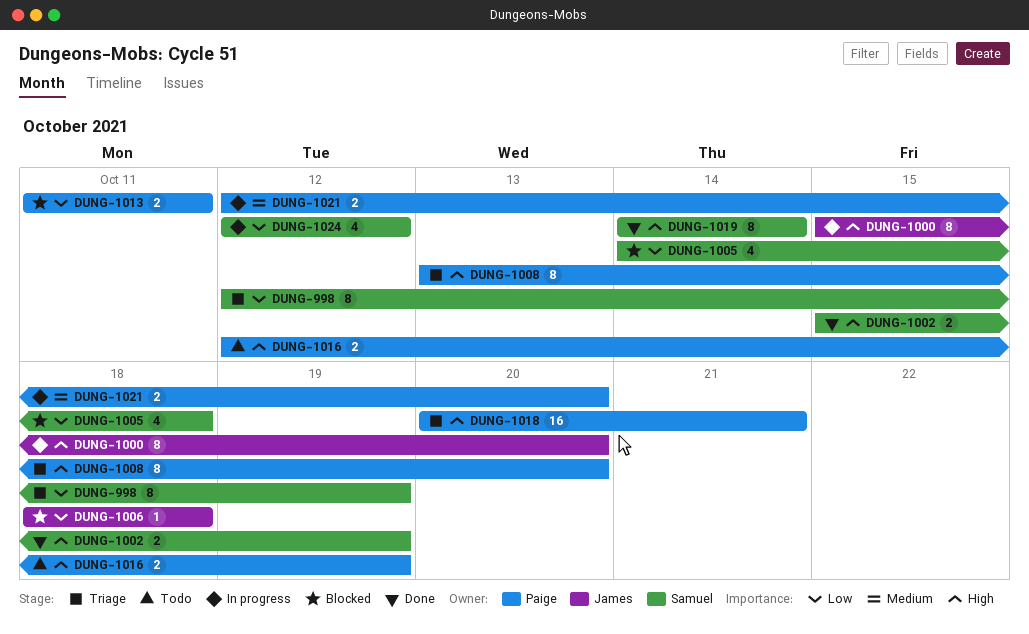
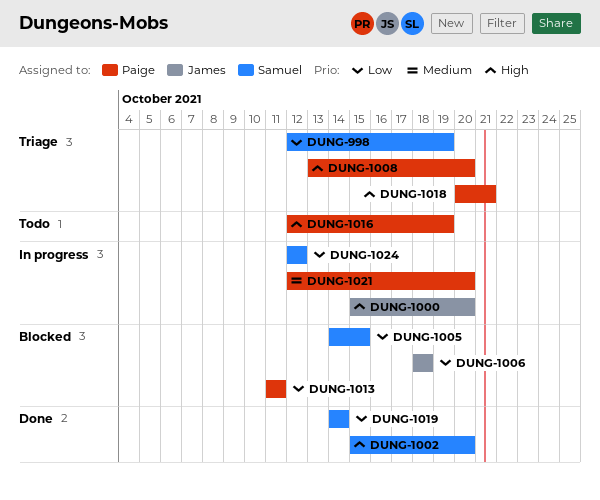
DUNG-1002, due: Oct 19 -> Oct 20
DUNG-1005, due: Oct 18 -> Oct 15
DUNG-1019, priority: High -> Low

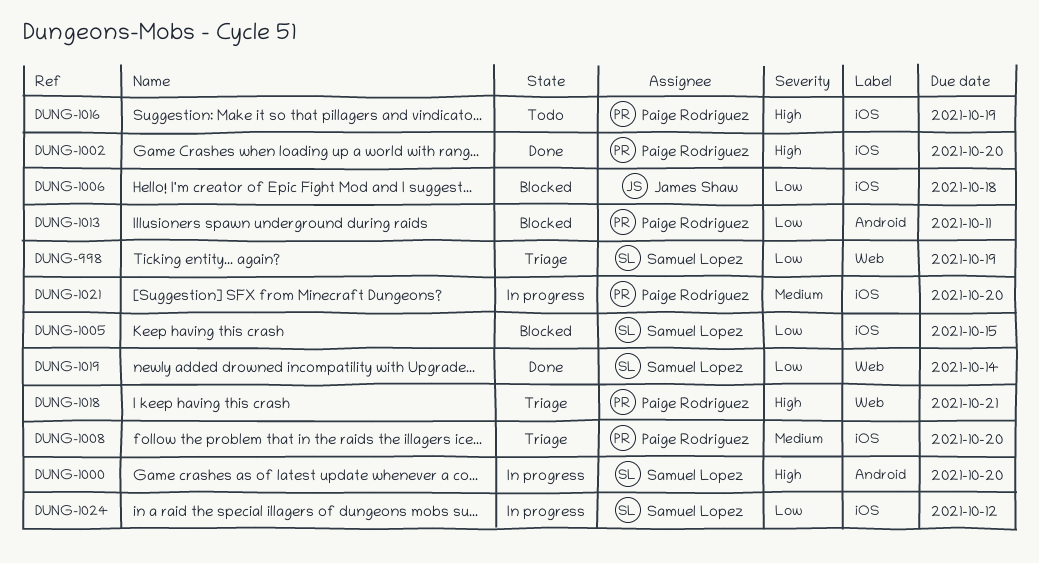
DUNG-1000, owner: James Shaw -> Samuel Lopez
DUNG-1002, owner: Samuel Lopez -> Paige Rodriguez
DUNG-1008, priority: High -> Medium

